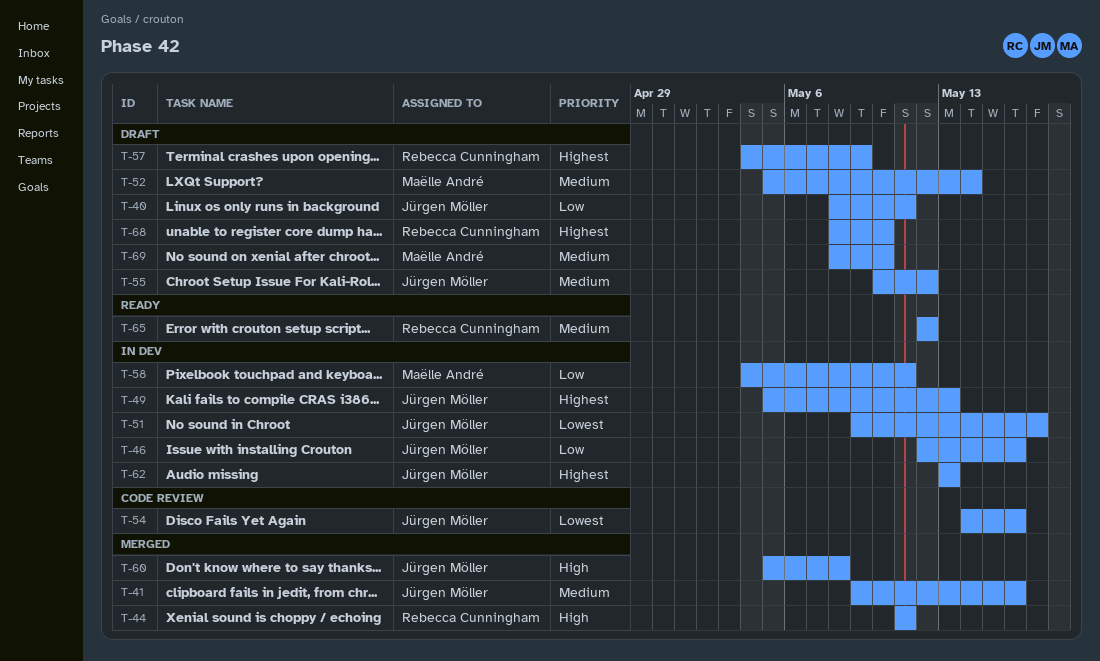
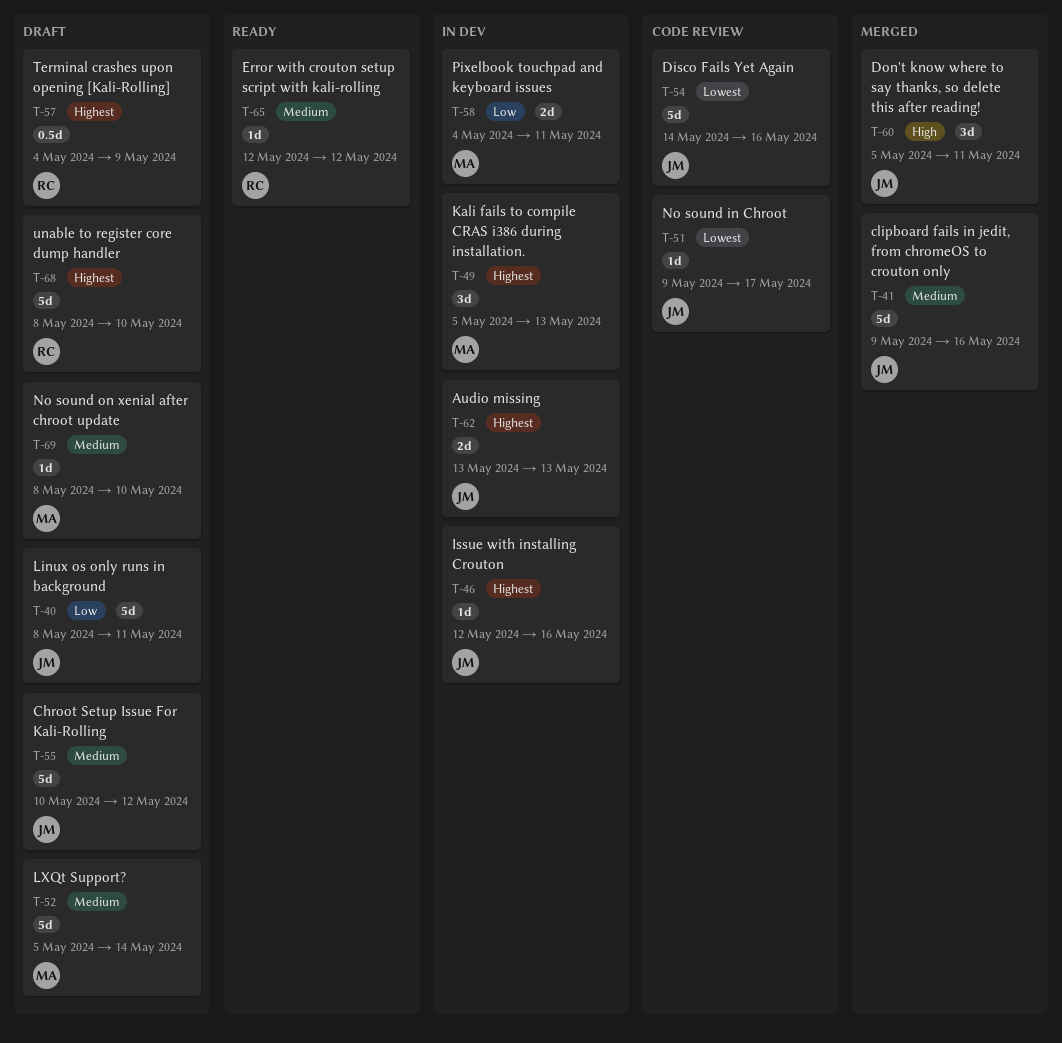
T-44: present -> none
T-46, priority: Low -> Highest
T-49, owner: Jürgen Möller -> Maëlle André
T-51, status: In dev -> Code review
T-60, due: May 8 -> May 11

